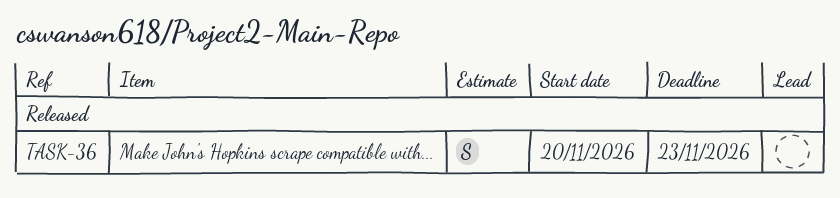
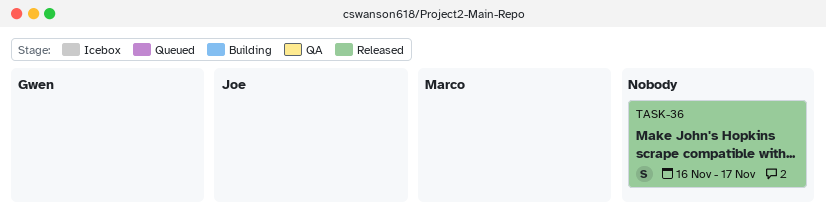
TASK-36, start: Nov 20 -> Nov 16
TASK-36, due: Nov 23 -> Nov 17

